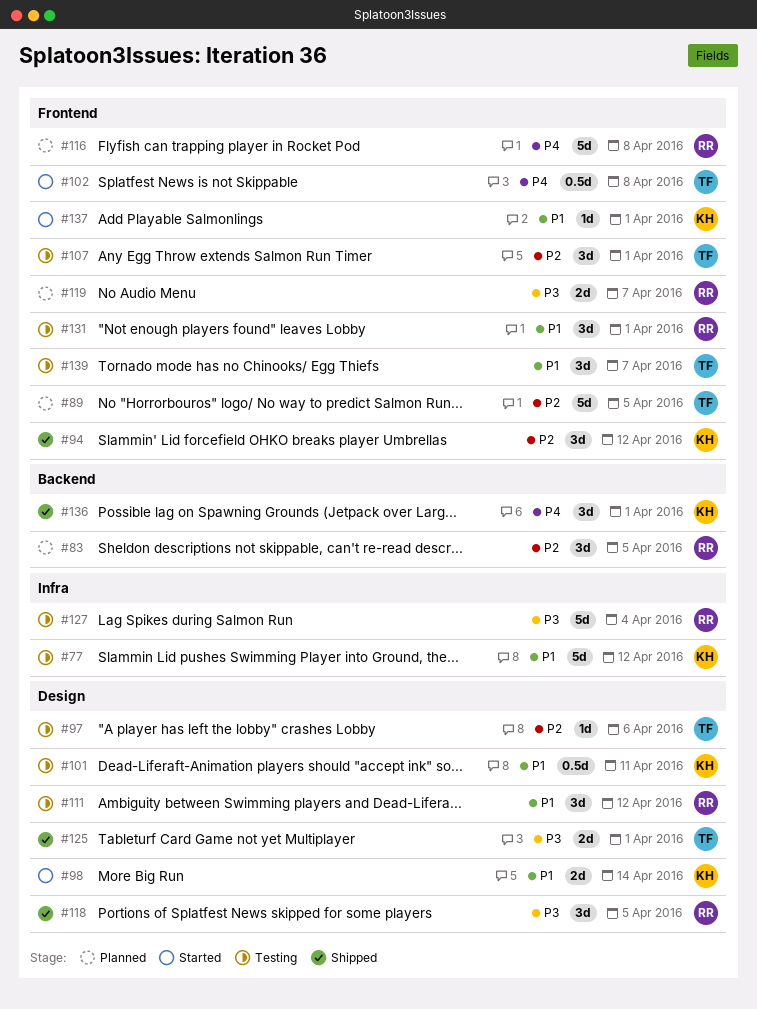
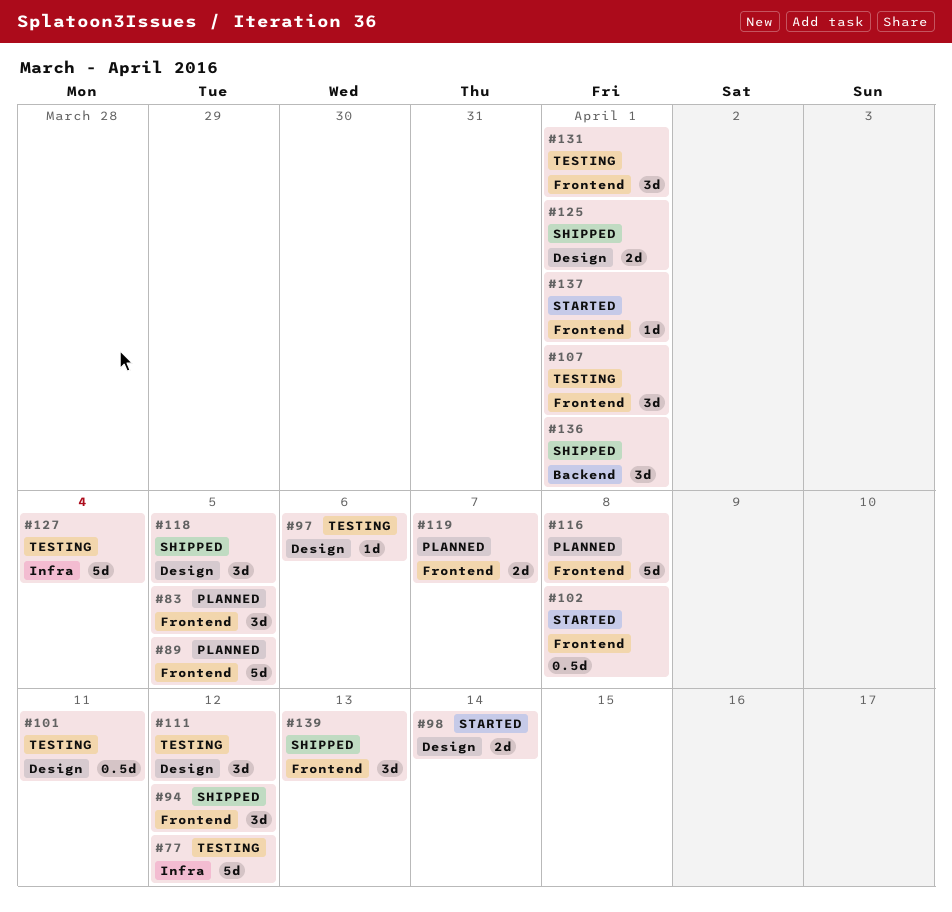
#83, label: Backend -> Frontend
#139, status: Testing -> Shipped
#139, due: Apr 7 -> Apr 13

